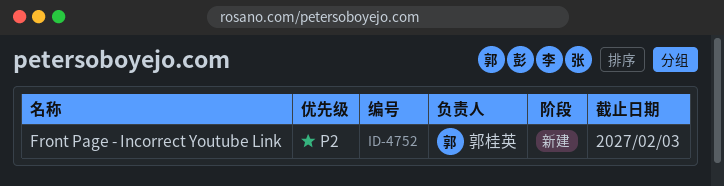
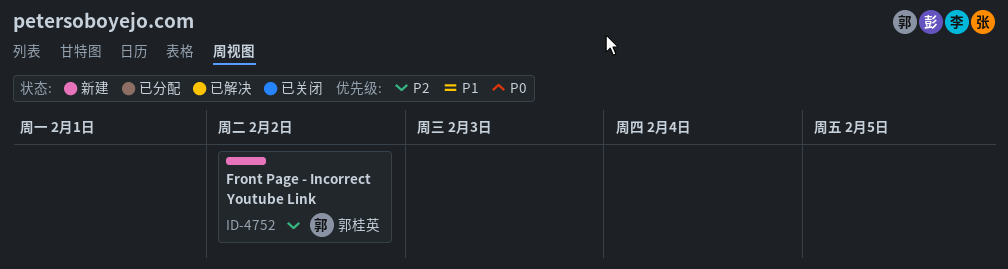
ID-4752, due: Feb 3 -> Feb 2

